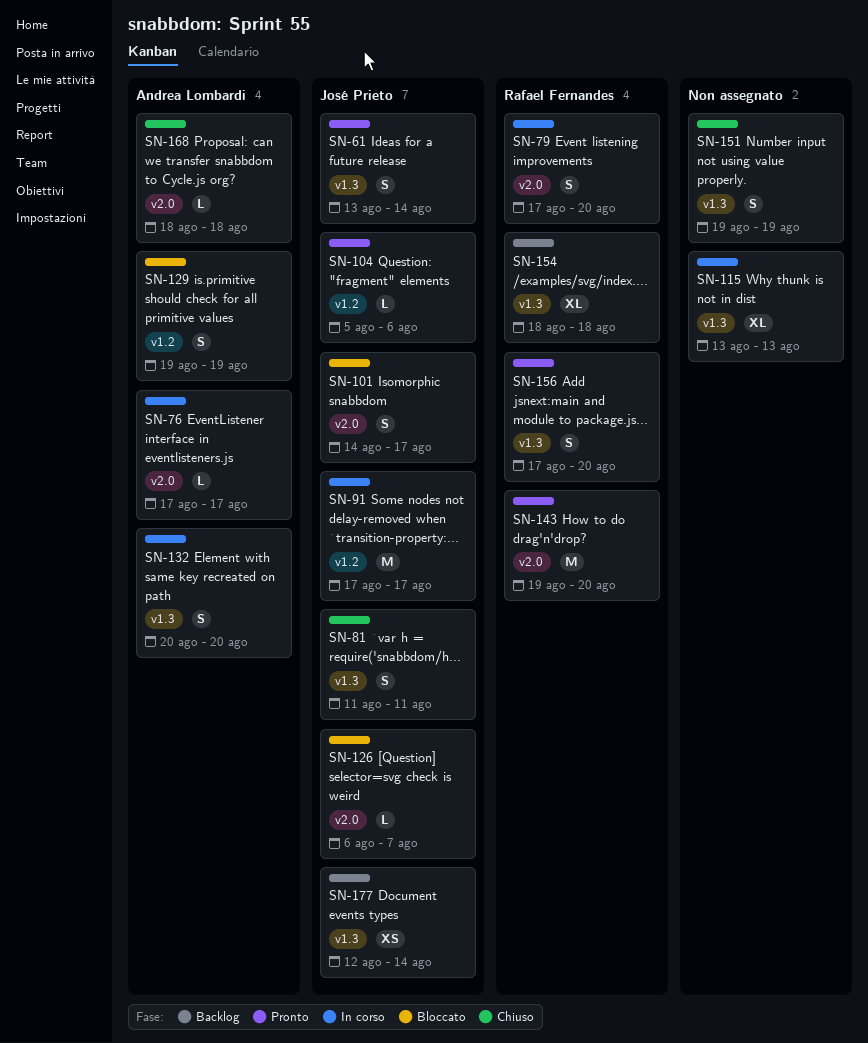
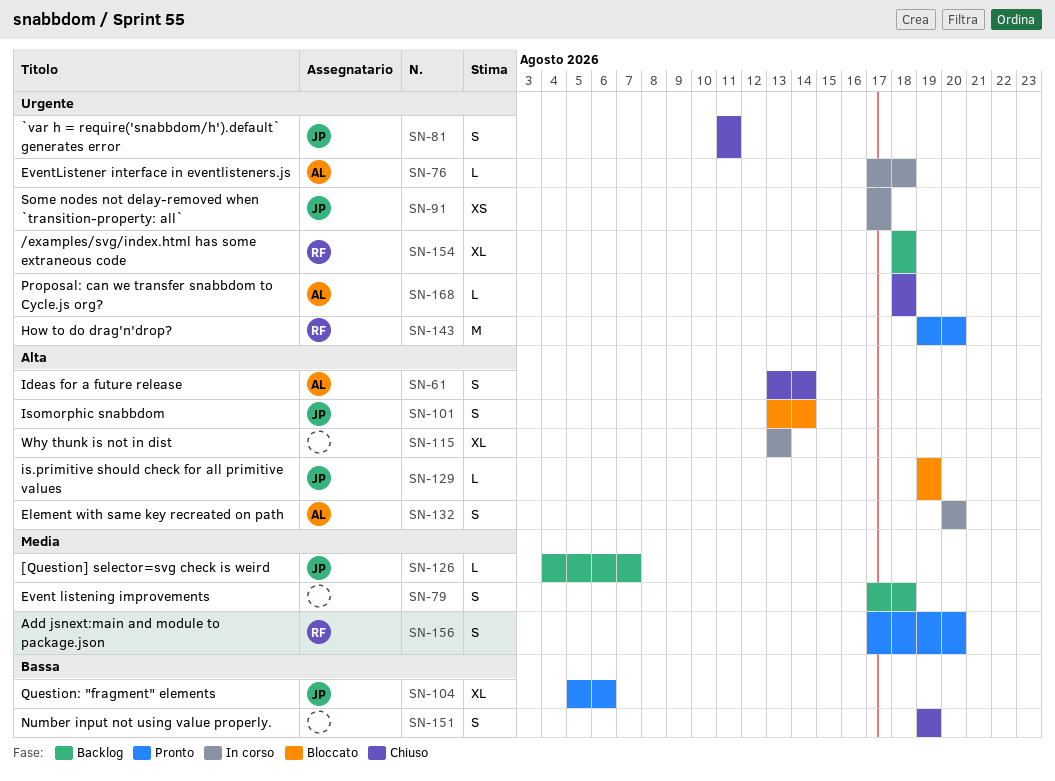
SN-61, status: Pronto -> Chiuso
SN-61, owner: José Prieto -> Andrea Lombardi
SN-76, due: Aug 17 -> Aug 18
SN-79, status: In corso -> Backlog
SN-79, owner: Rafael Fernandes -> none
SN-79, due: Aug 20 -> Aug 18
SN-91, estimate: M -> XS
SN-101, start: Aug 14 -> Aug 13
SN-101, due: Aug 17 -> Aug 14
SN-104, estimate: L -> XL
SN-126, status: Bloccato -> Backlog
SN-126, start: Aug 6 -> Aug 4
SN-129, owner: Andrea Lombardi -> José Prieto
SN-129, estimate: S -> L
SN-177: present -> none

